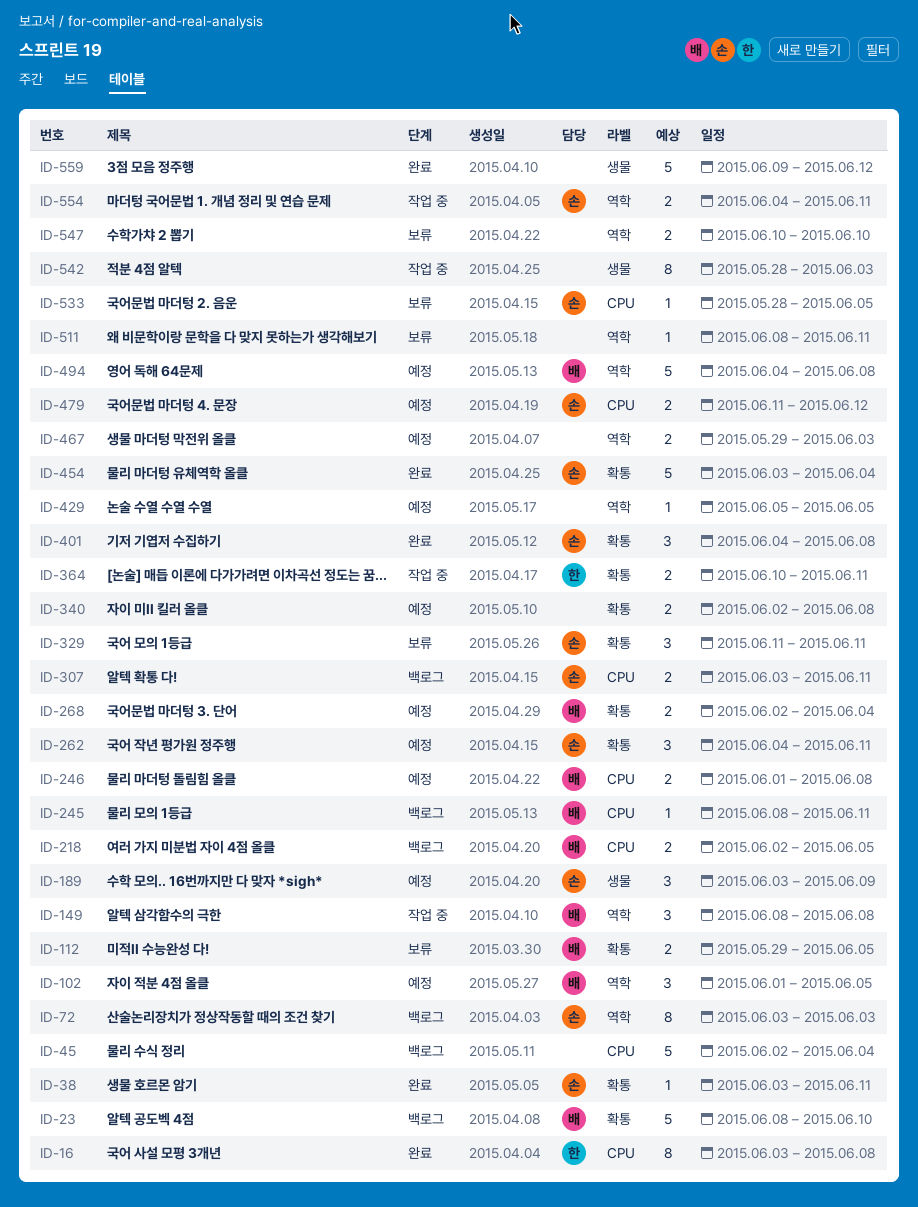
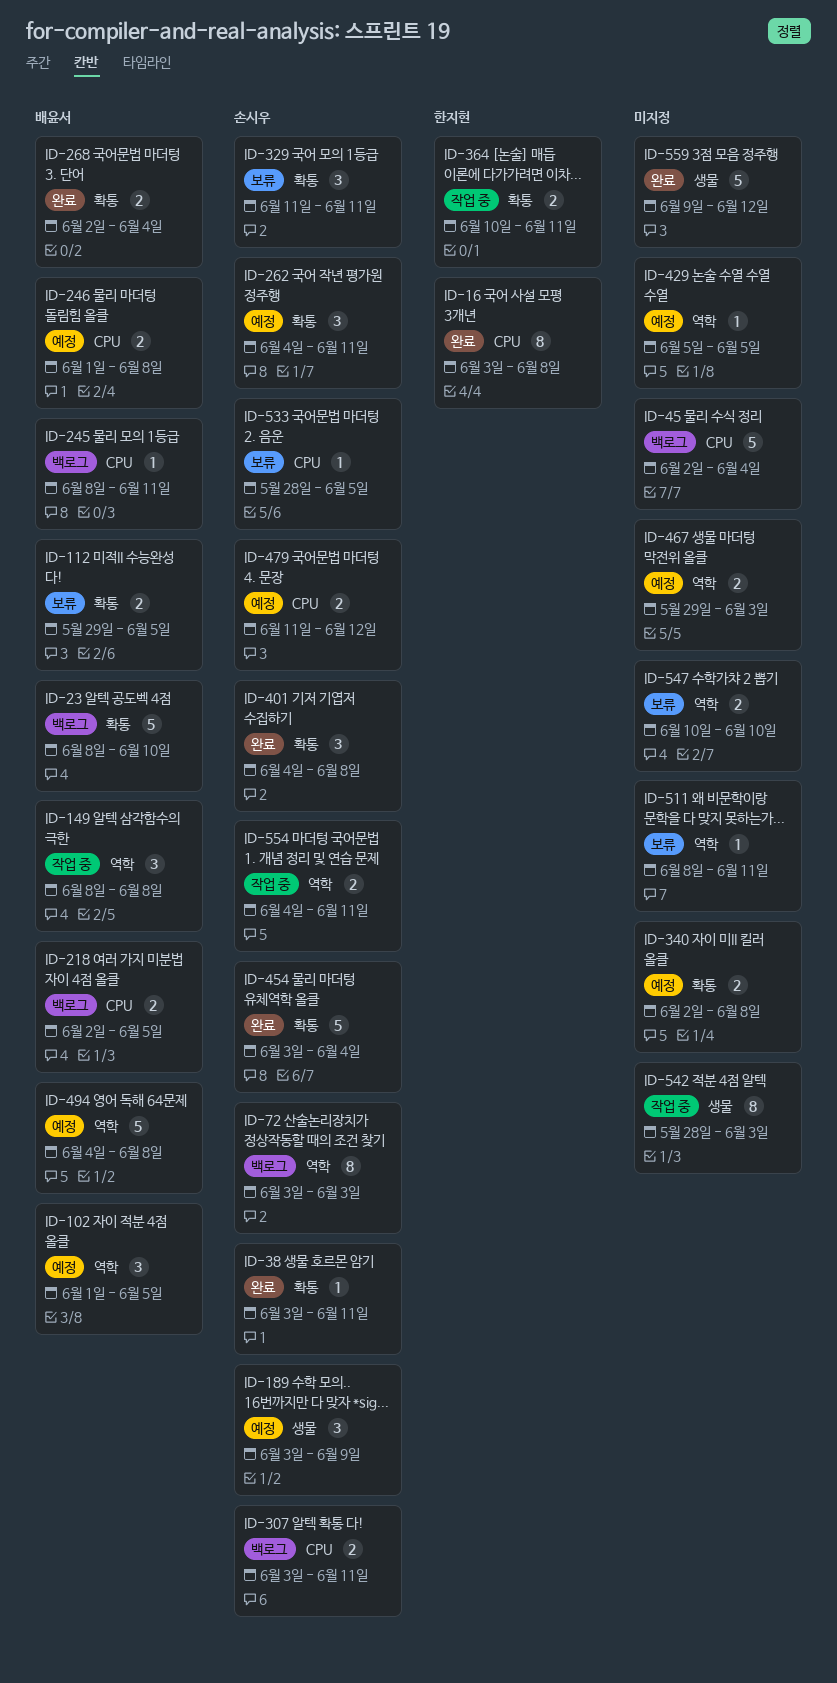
ID-268, status: 예정 -> 완료

